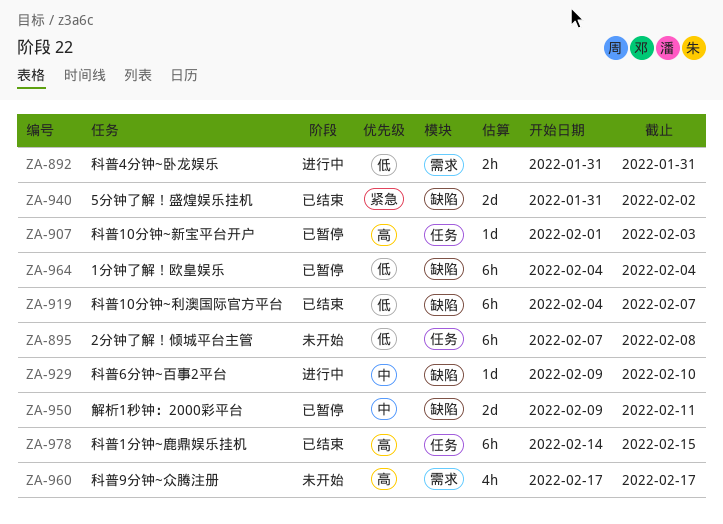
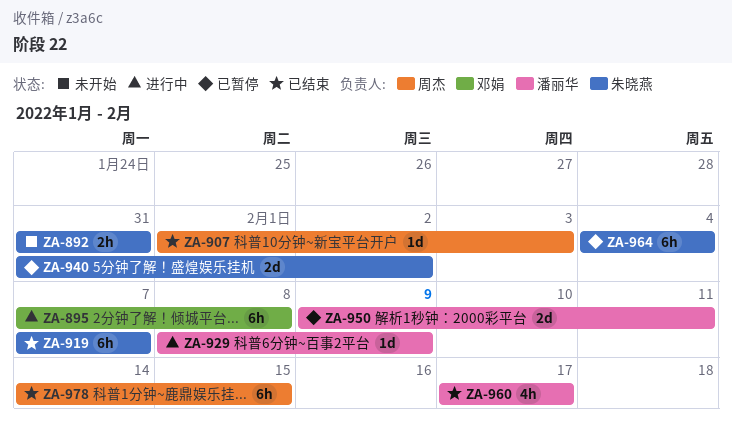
ZA-892, status: 进行中 -> 未开始
ZA-895, status: 未开始 -> 进行中
ZA-907, status: 已暂停 -> 已结束
ZA-919, start: Feb 4 -> Feb 7
ZA-929, start: Feb 9 -> Feb 8
ZA-929, due: Feb 10 -> Feb 9
ZA-940, status: 已结束 -> 已暂停
ZA-960, status: 未开始 -> 已结束

